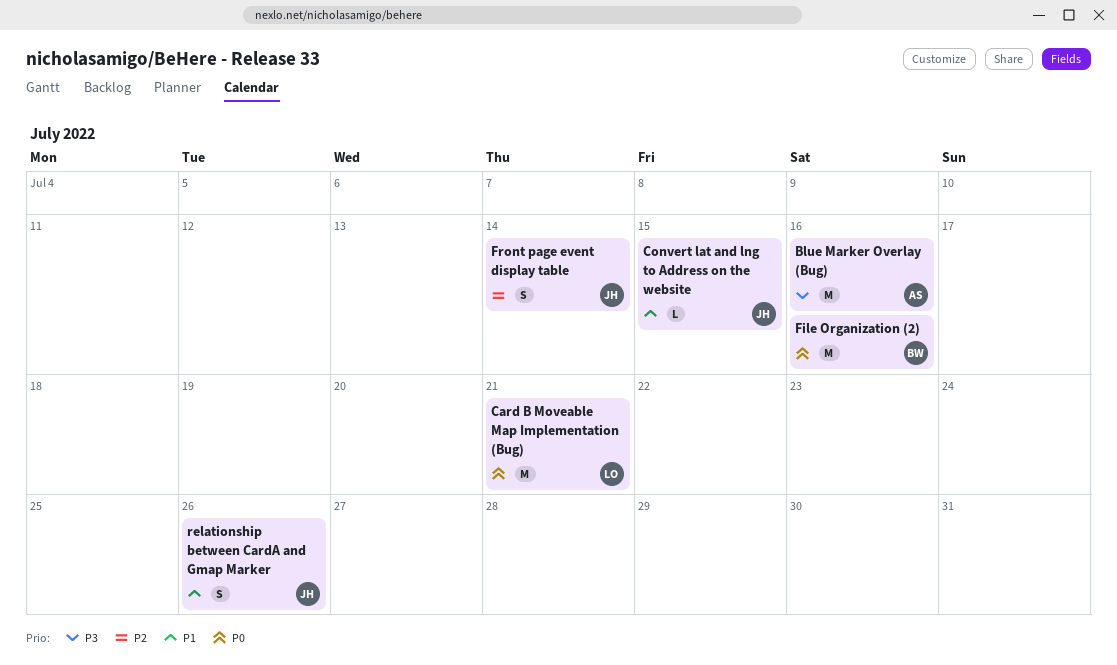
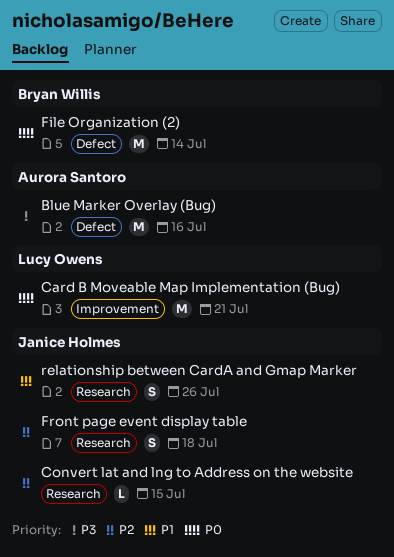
Convert lat and lng to Address on the website, priority: P1 -> P2
File Organization (2), due: Jul 16 -> Jul 14
Front page event display table, due: Jul 14 -> Jul 18

